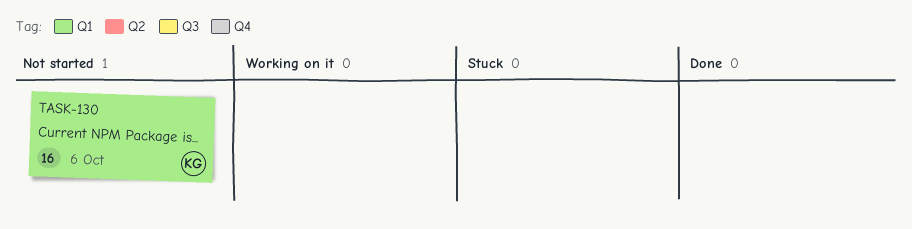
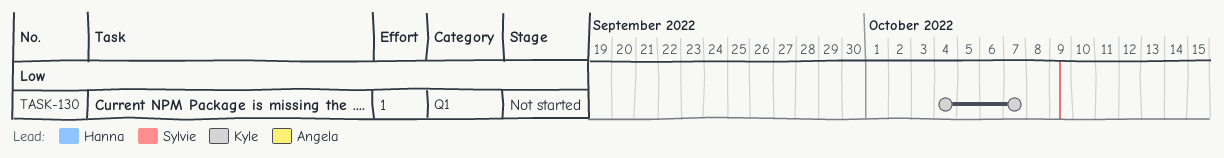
TASK-130, estimate: 16 -> 1
TASK-130, due: Oct 6 -> Oct 7

